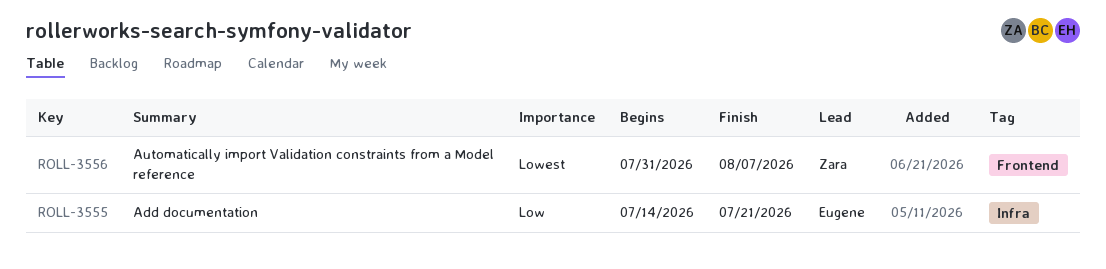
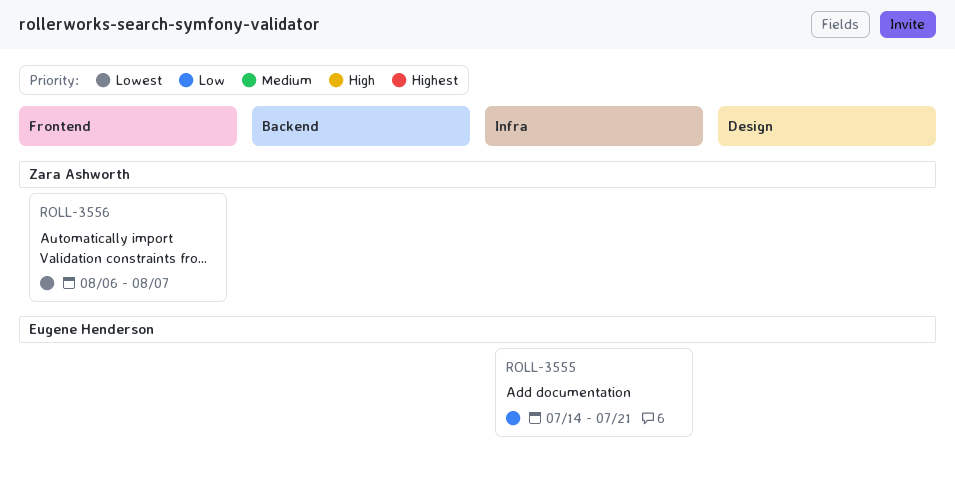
ROLL-3556, start: Jul 31 -> Aug 6

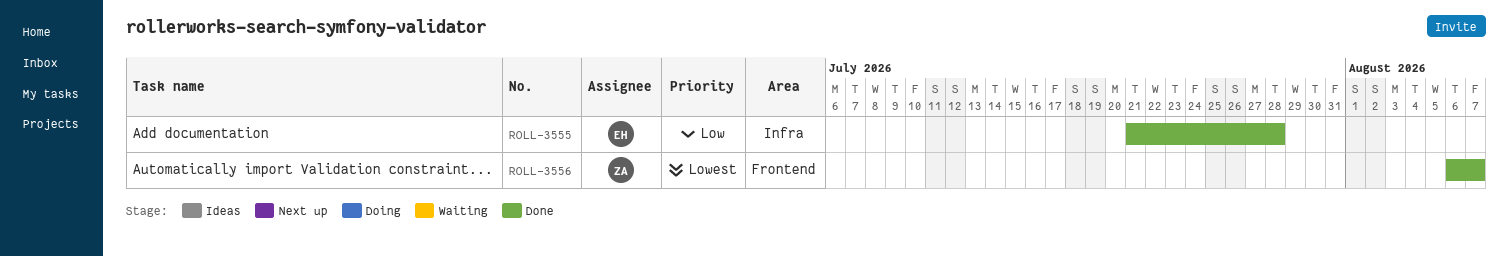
ROLL-3555, start: Jul 14 -> Jul 21
ROLL-3555, due: Jul 21 -> Jul 28

